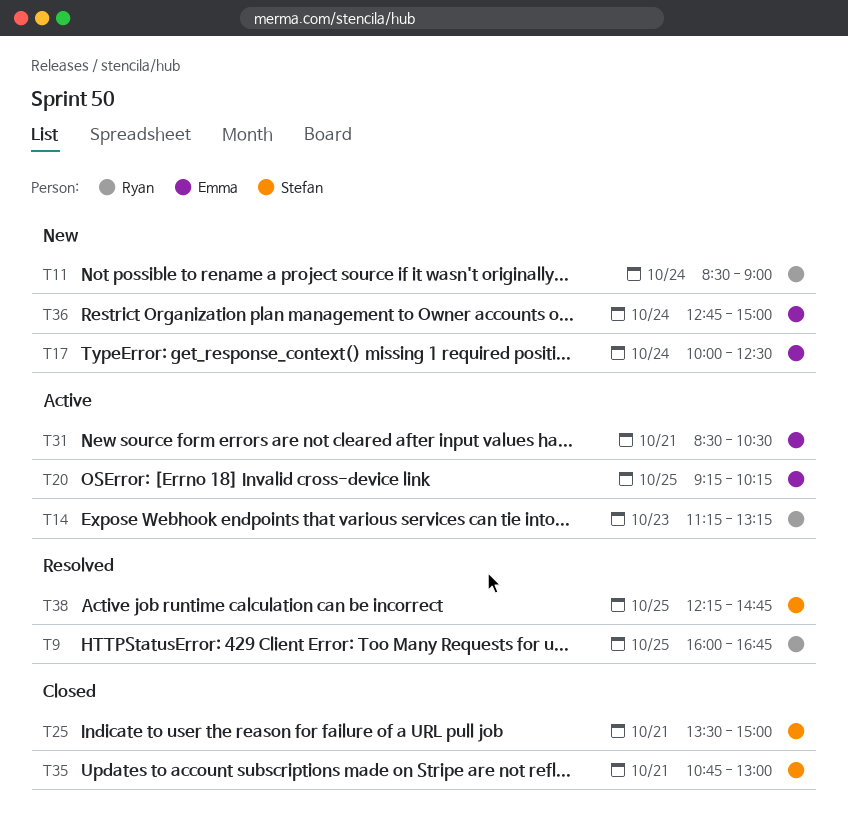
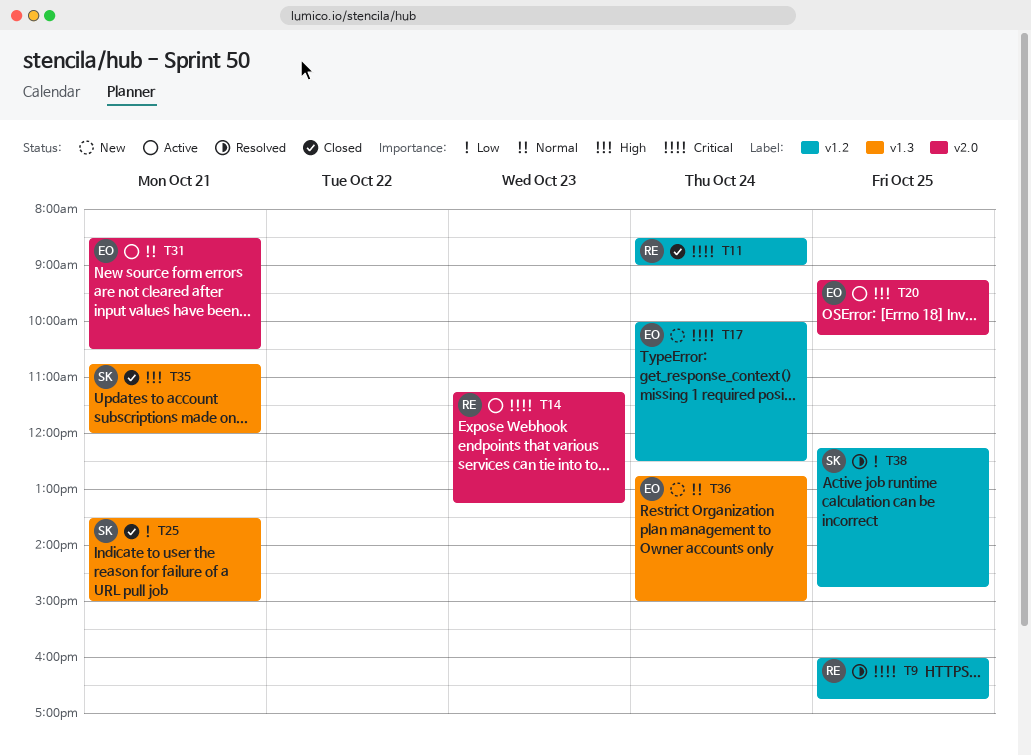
T11, status: New -> Closed
T35, ends: 13:00 -> 12:00

